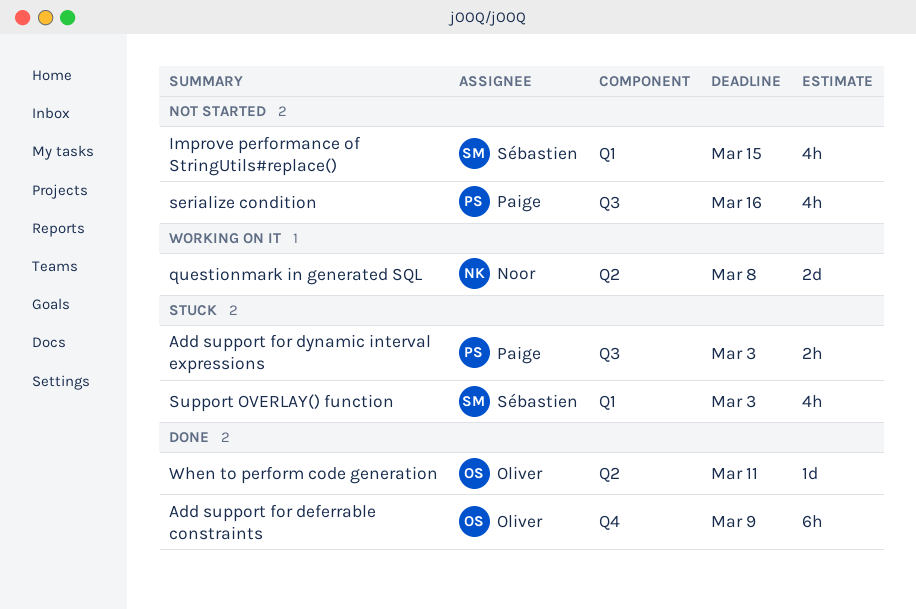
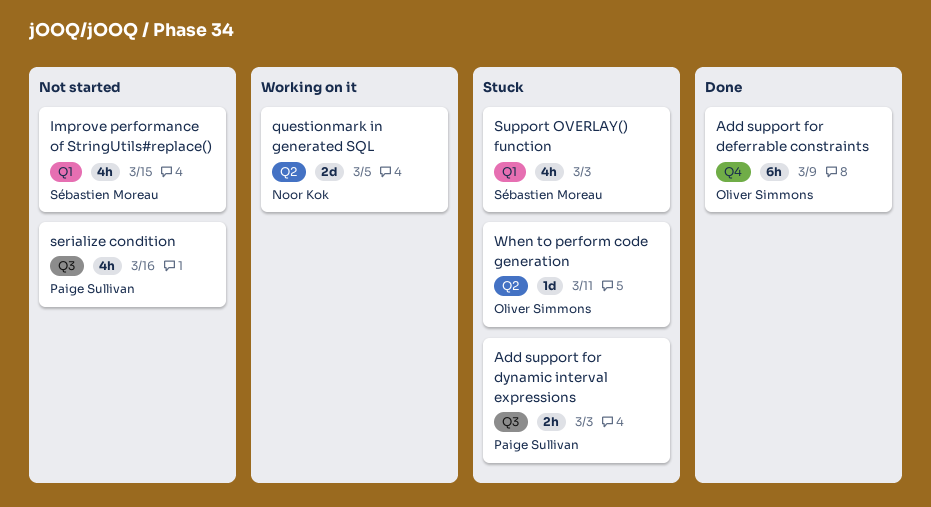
questionmark in generated SQL, due: Mar 8 -> Mar 5
When to perform code generation, status: Done -> Stuck

